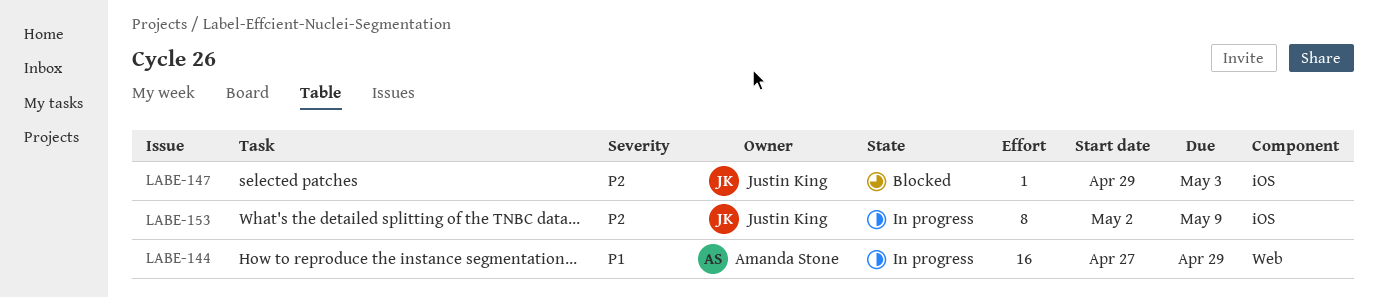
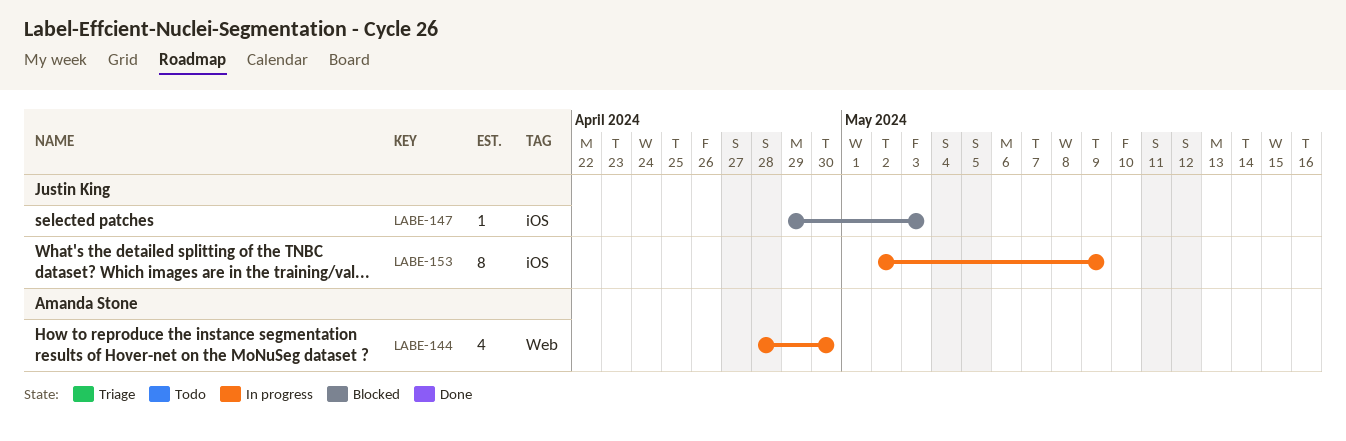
LABE-144, estimate: 16 -> 4
LABE-144, start: Apr 27 -> Apr 28
LABE-144, due: Apr 29 -> Apr 30

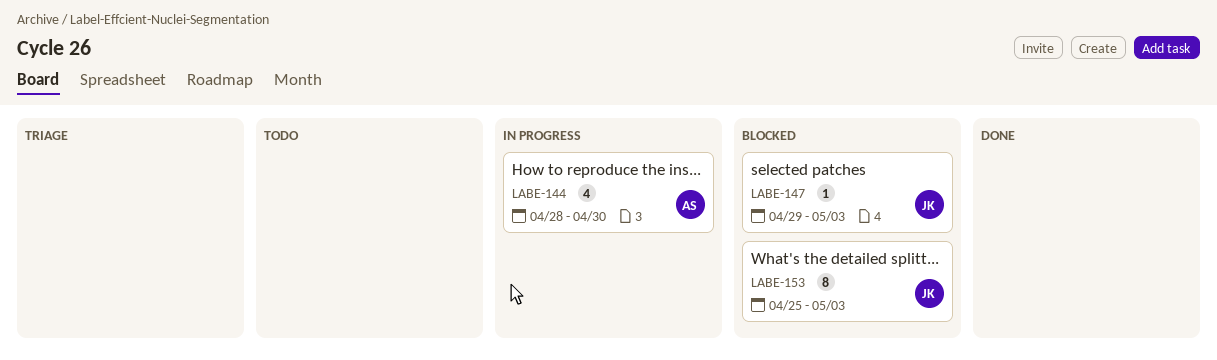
LABE-153, status: In progress -> Blocked
LABE-153, start: May 2 -> Apr 25
LABE-153, due: May 9 -> May 3

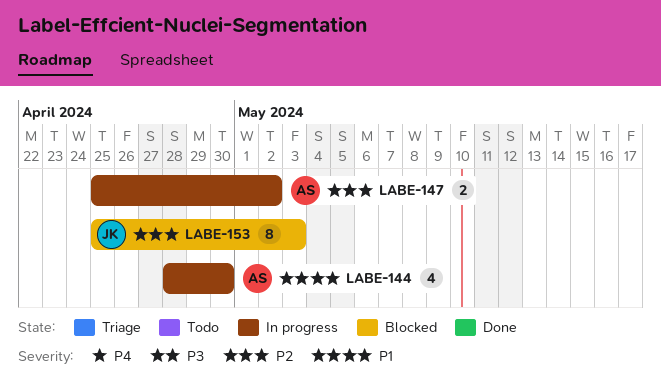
LABE-147, status: Blocked -> In progress
LABE-147, owner: JK -> AS
LABE-147, estimate: 1 -> 2
LABE-147, start: Apr 29 -> Apr 25
LABE-147, due: May 3 -> May 2

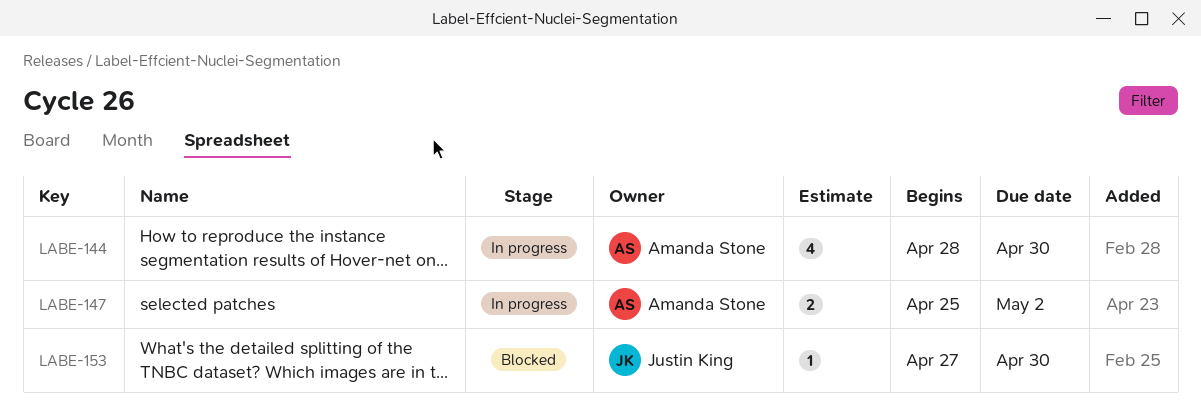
LABE-153, estimate: 8 -> 1
LABE-153, start: Apr 25 -> Apr 27
LABE-153, due: May 3 -> Apr 30

